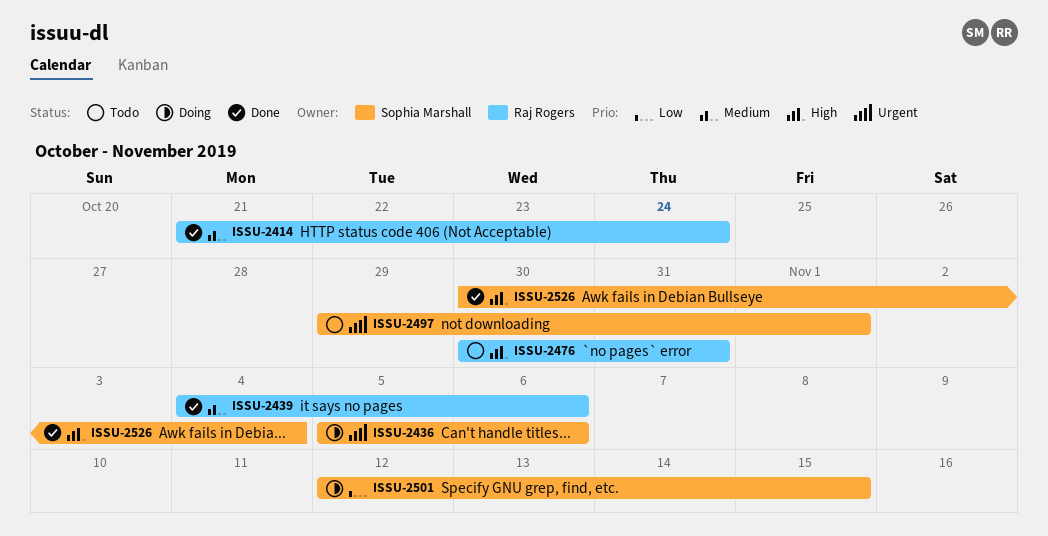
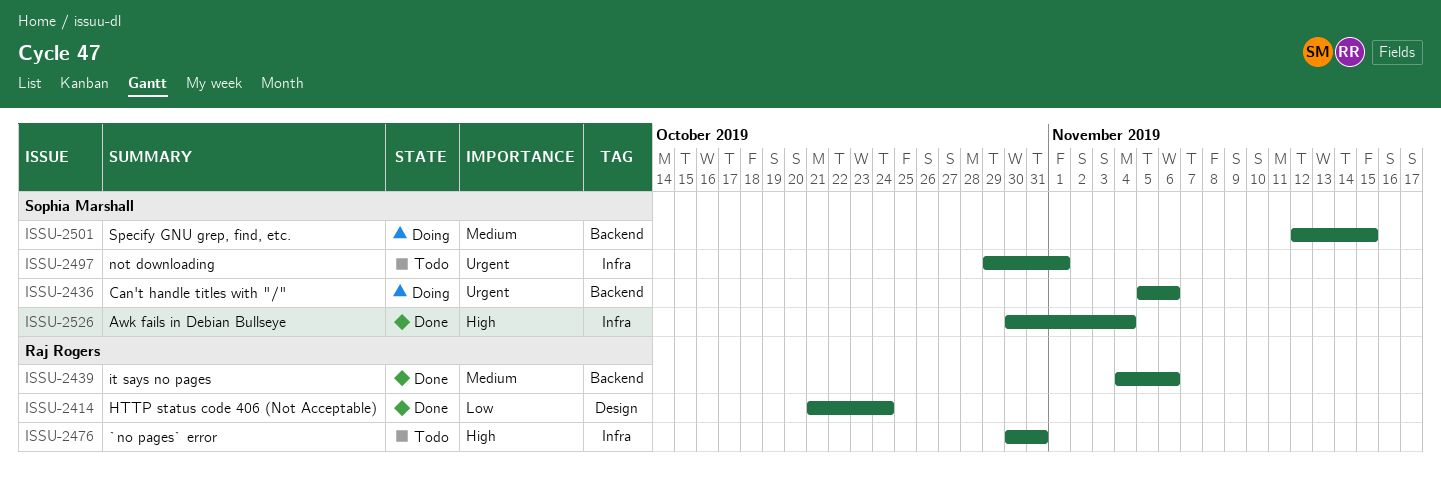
ISSU-2414, priority: Medium -> Low
ISSU-2501, priority: Low -> Medium

